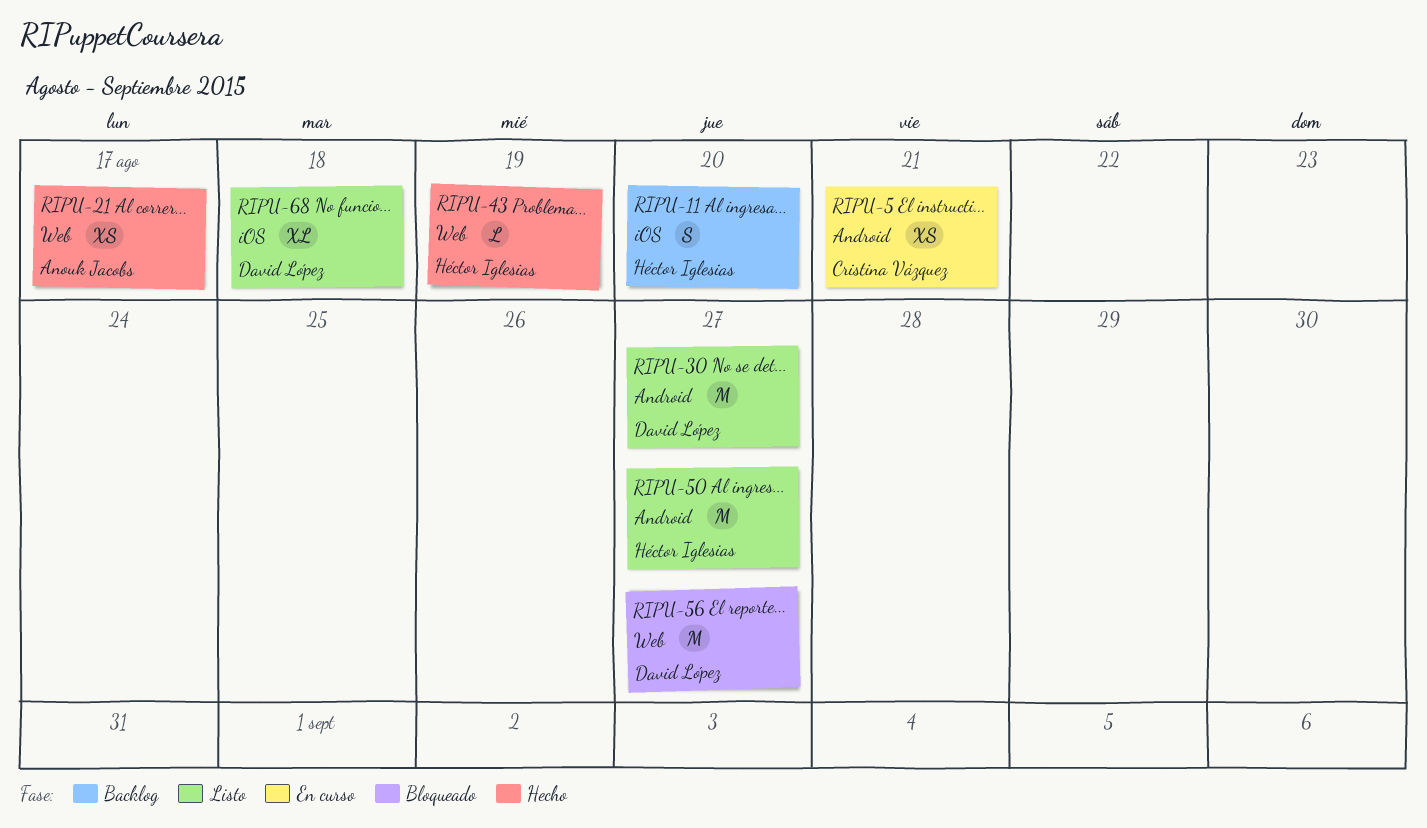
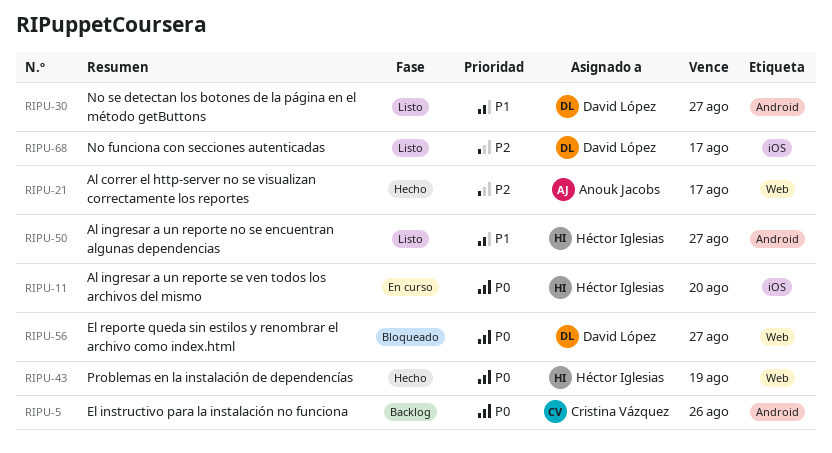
RIPU-5, status: En curso -> Backlog
RIPU-5, due: Aug 21 -> Aug 26
RIPU-11, status: Backlog -> En curso
RIPU-68, due: Aug 18 -> Aug 17

